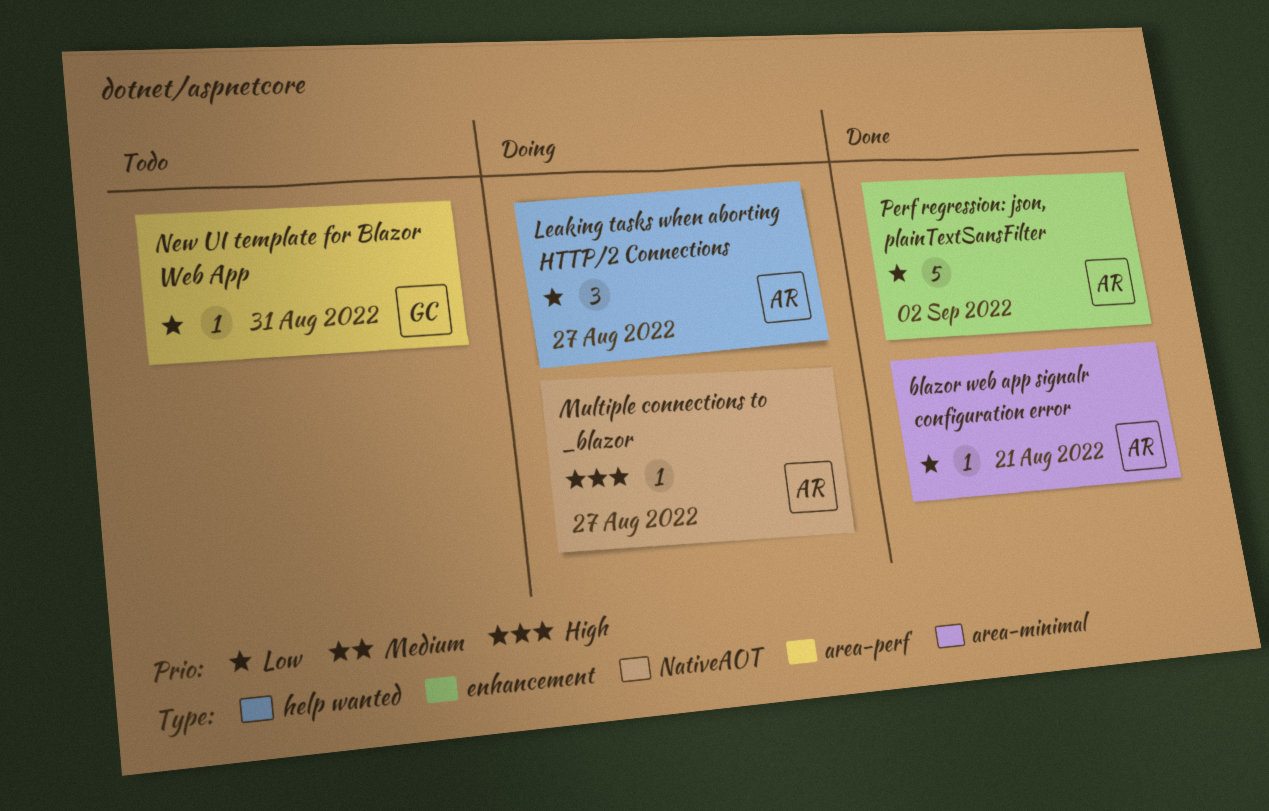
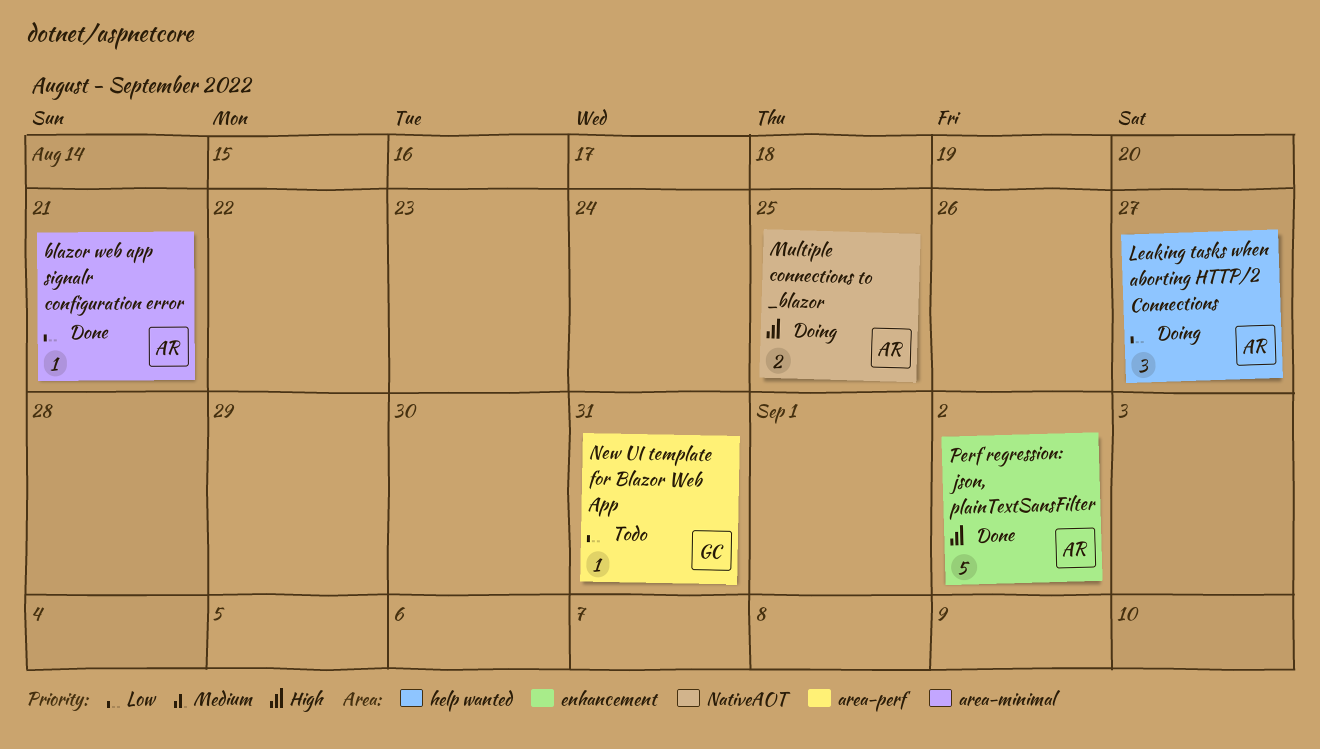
Multiple connections to _blazor, estimate: 1 -> 2
Multiple connections to _blazor, due: Aug 27 -> Aug 25
Perf regression: json, plainTextSansFilter, priority: Low -> High

